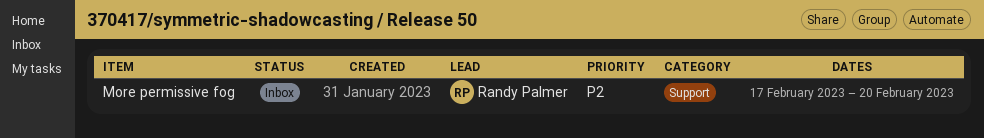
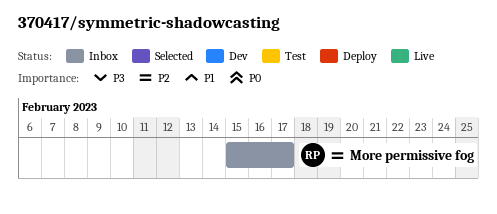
More permissive fog, start: Feb 17 -> Feb 15
More permissive fog, due: Feb 20 -> Feb 17

